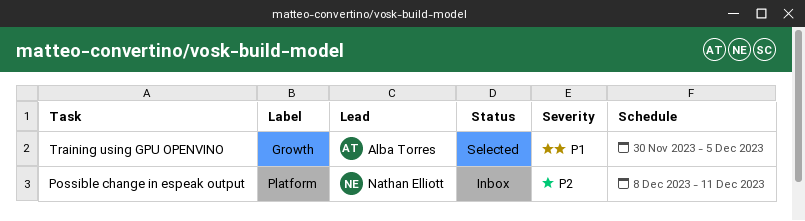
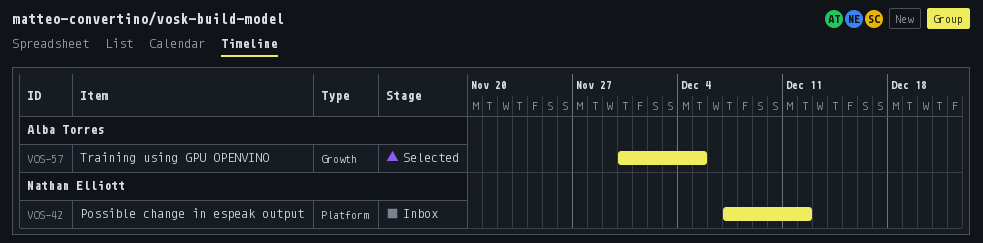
Possible change in espeak output, start: Dec 8 -> Dec 7
Possible change in espeak output, due: Dec 11 -> Dec 12

